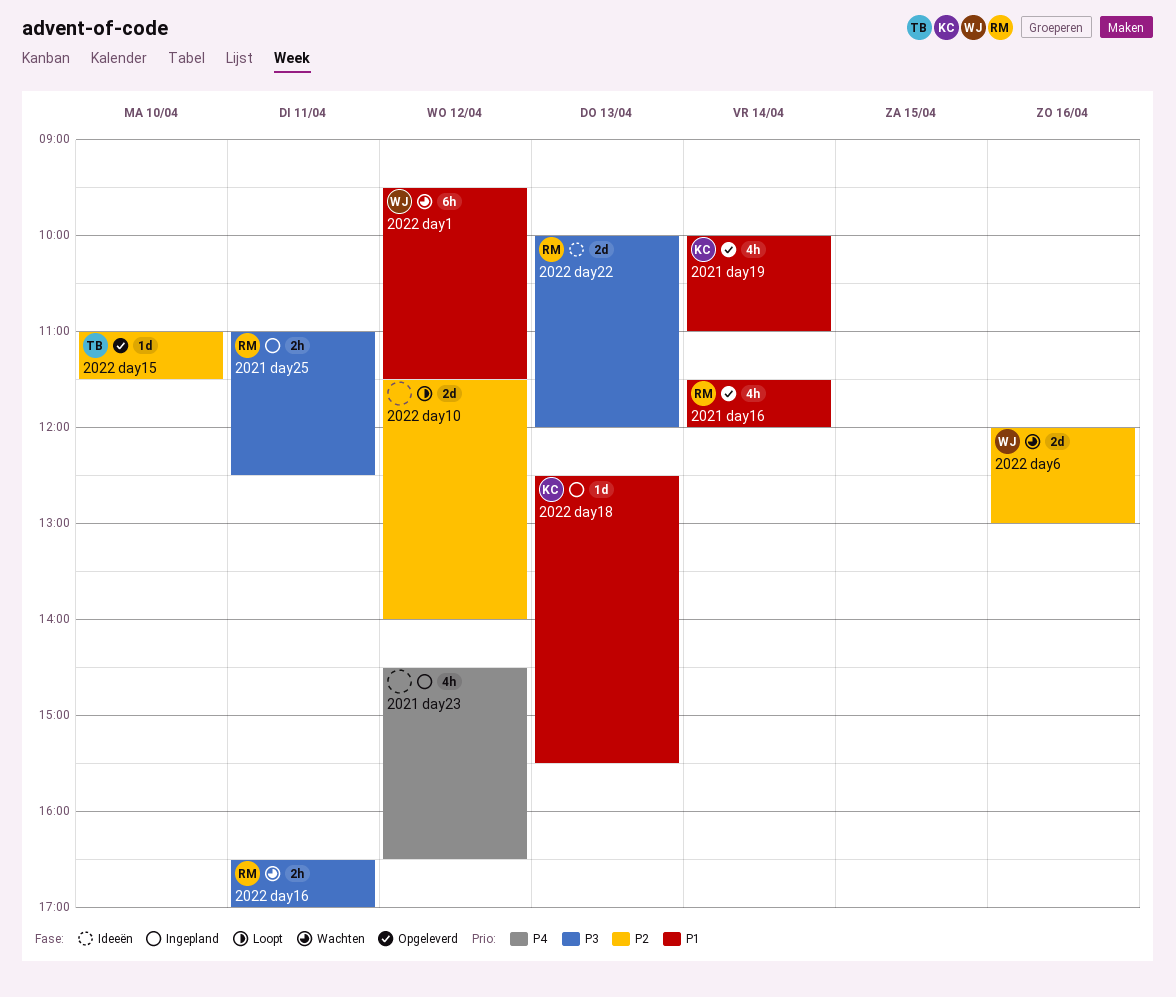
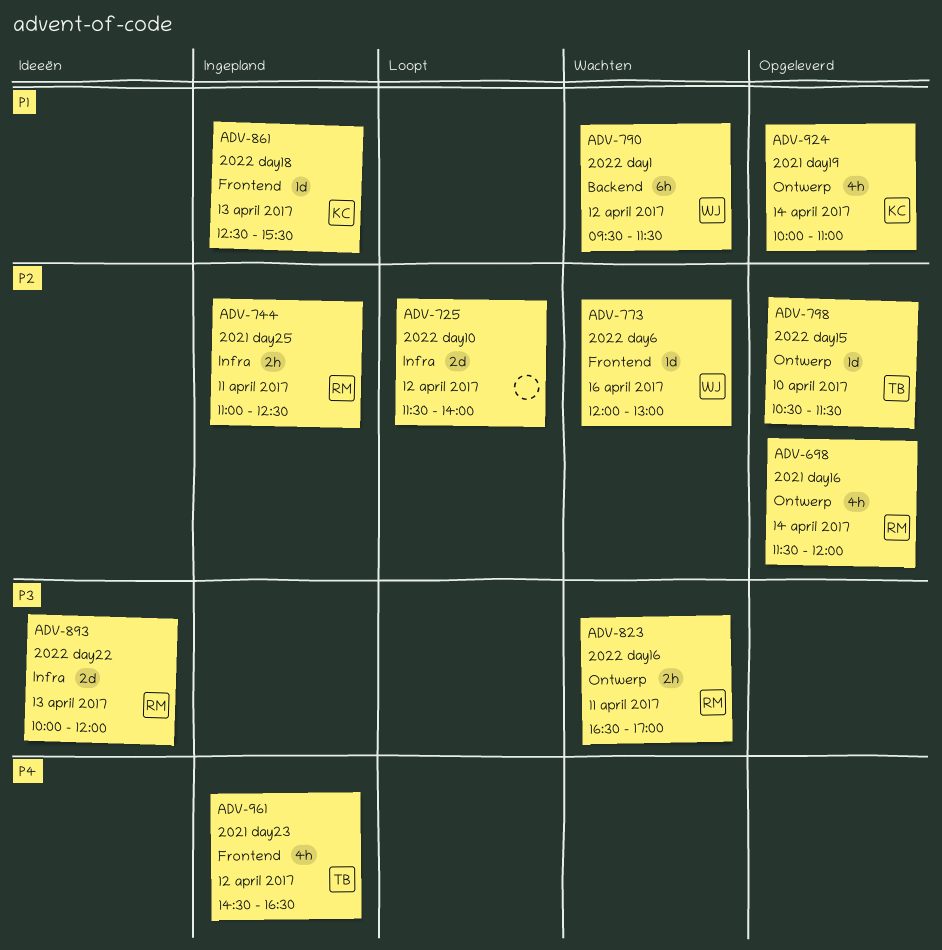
2021 day16, priority: P1 -> P2
2021 day23, owner: none -> TB
2021 day25, priority: P3 -> P2
2022 day15, begins: 11:00 -> 10:30
2022 day6, estimate: 2d -> 1d

